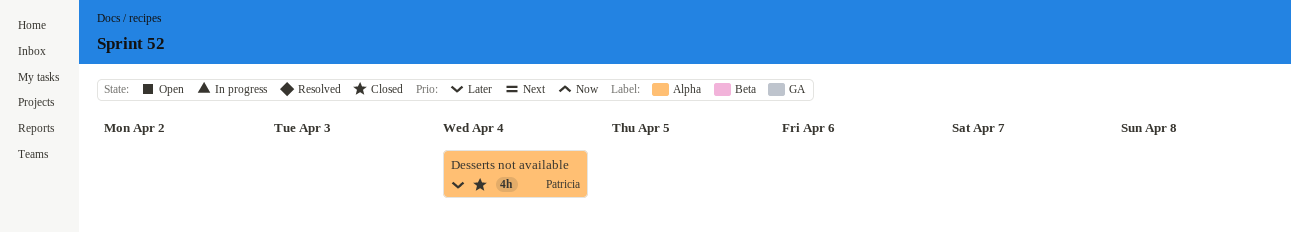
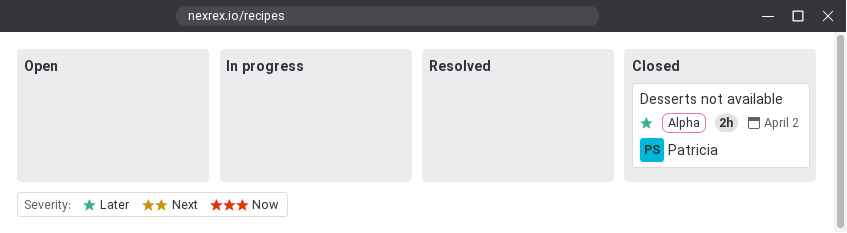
Desserts not available, estimate: 4h -> 2h
Desserts not available, due: Apr 4 -> Apr 2

